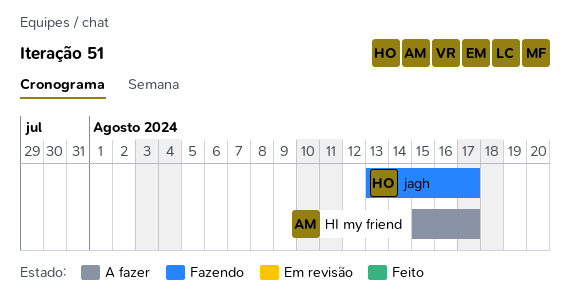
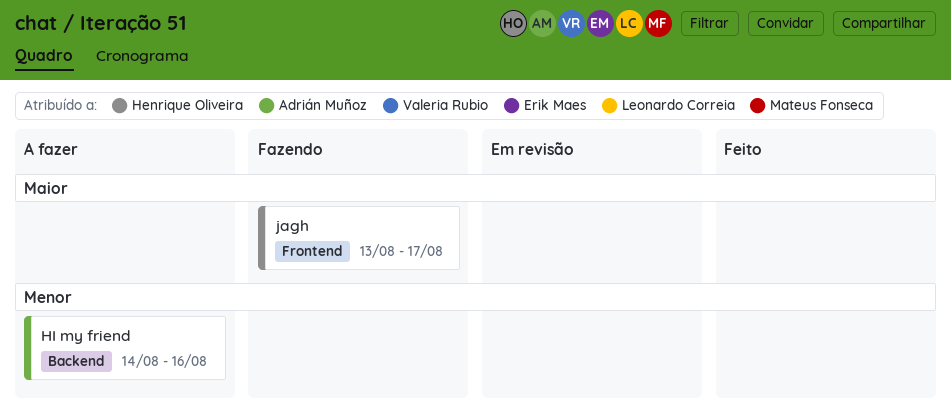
HI my friend, start: Aug 15 -> Aug 14
HI my friend, due: Aug 17 -> Aug 16

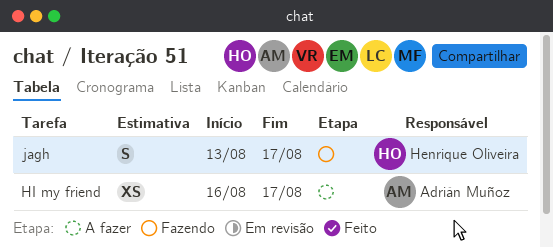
HI my friend, start: Aug 14 -> Aug 16
HI my friend, due: Aug 16 -> Aug 17

